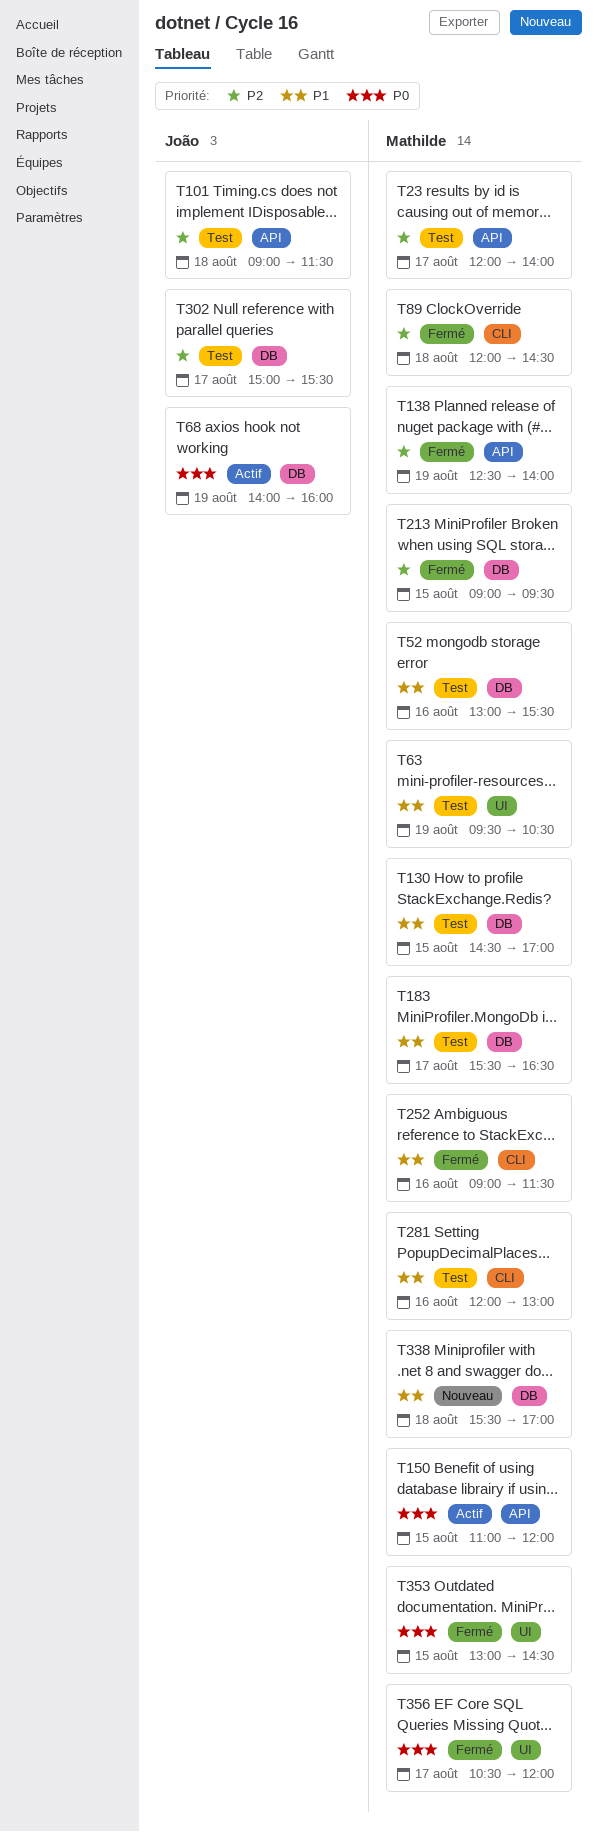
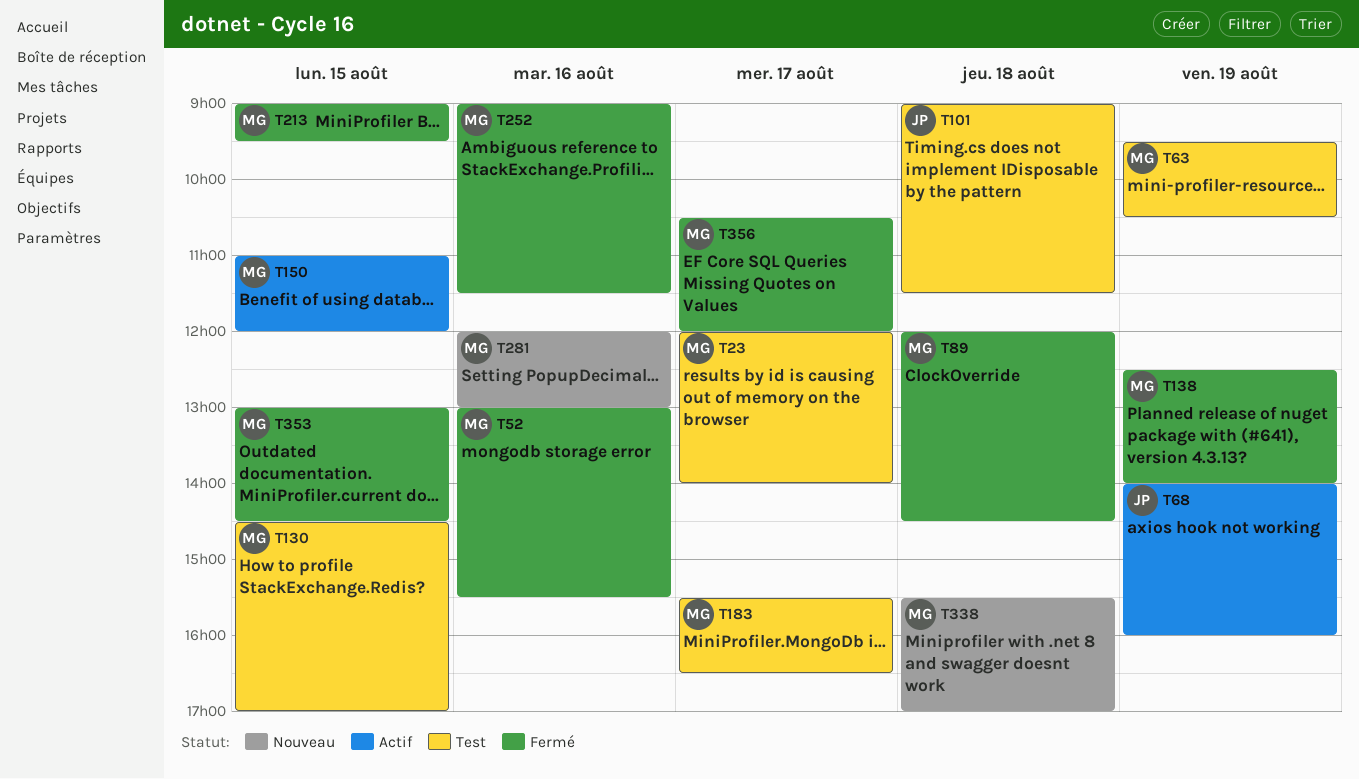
T52, status: Test -> Fermé
T281, status: Test -> Nouveau
T302: present -> none

